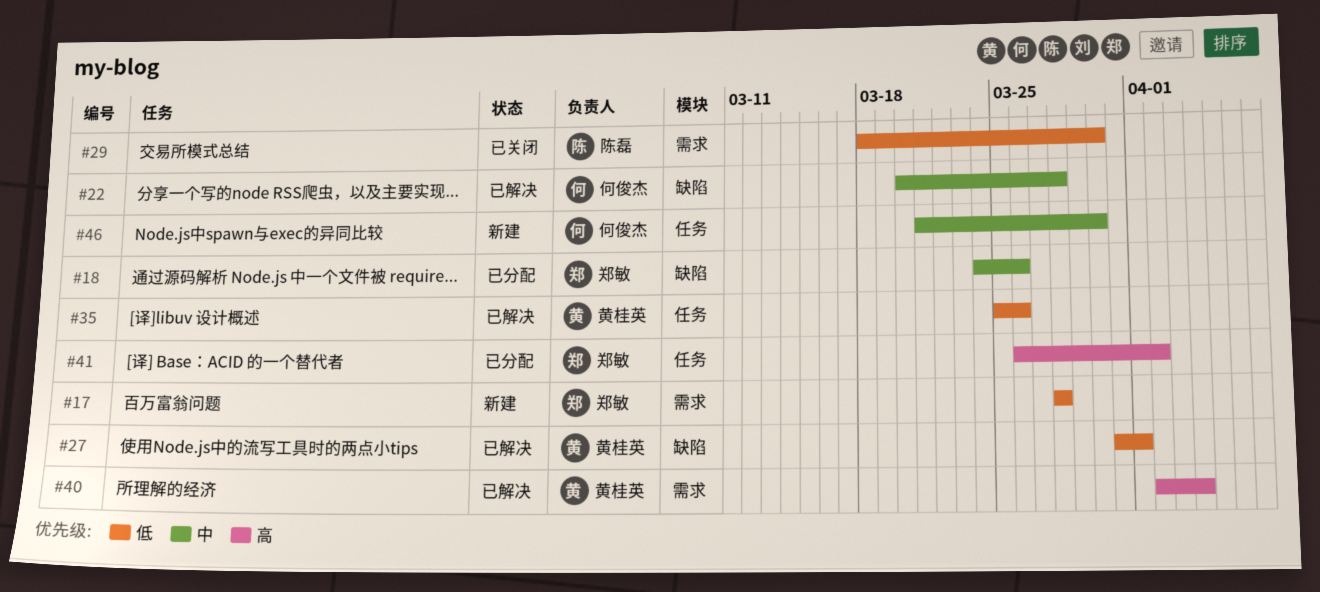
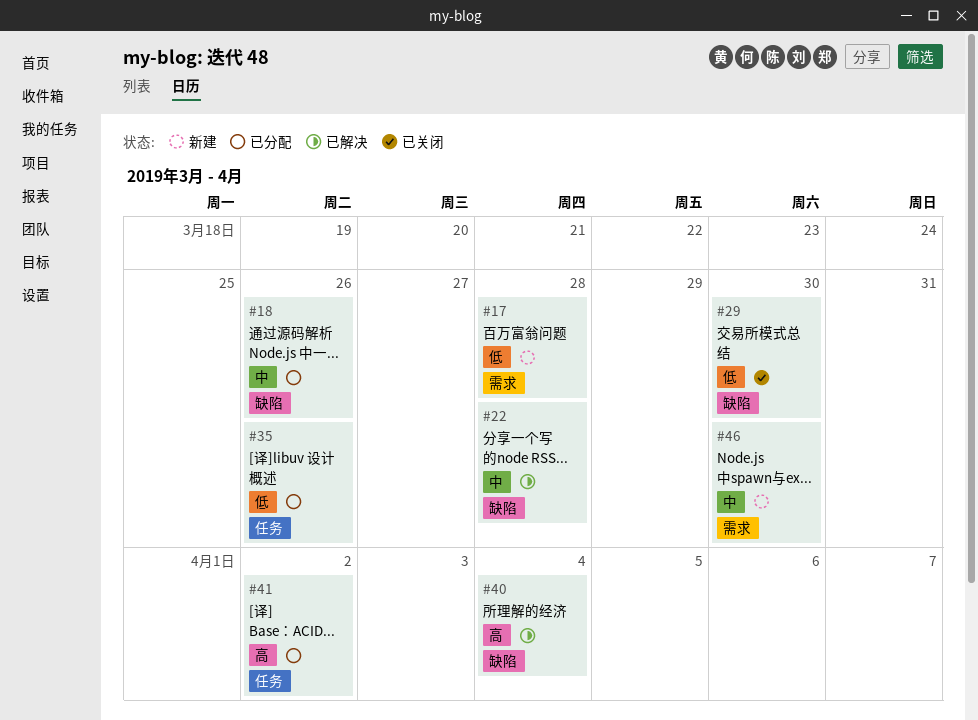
#27: present -> none
#29, label: 需求 -> 缺陷
#35, status: 已解决 -> 已分配
#40, label: 需求 -> 缺陷
#46, label: 任务 -> 需求

